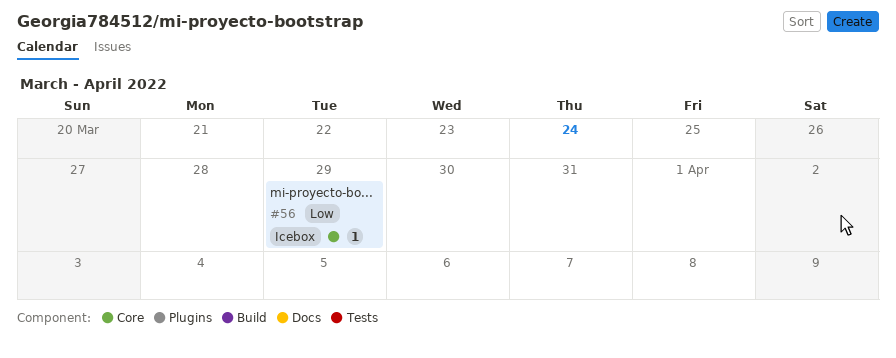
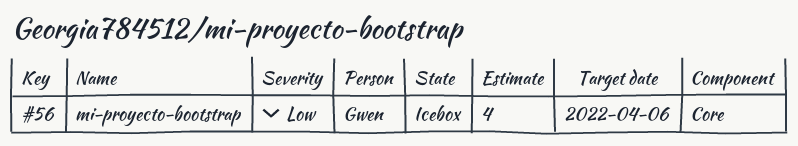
#56, estimate: 1 -> 4
#56, due: Mar 29 -> Apr 6

